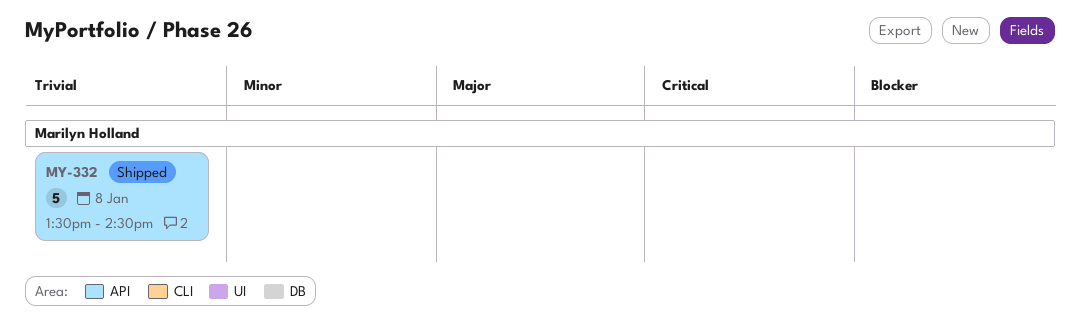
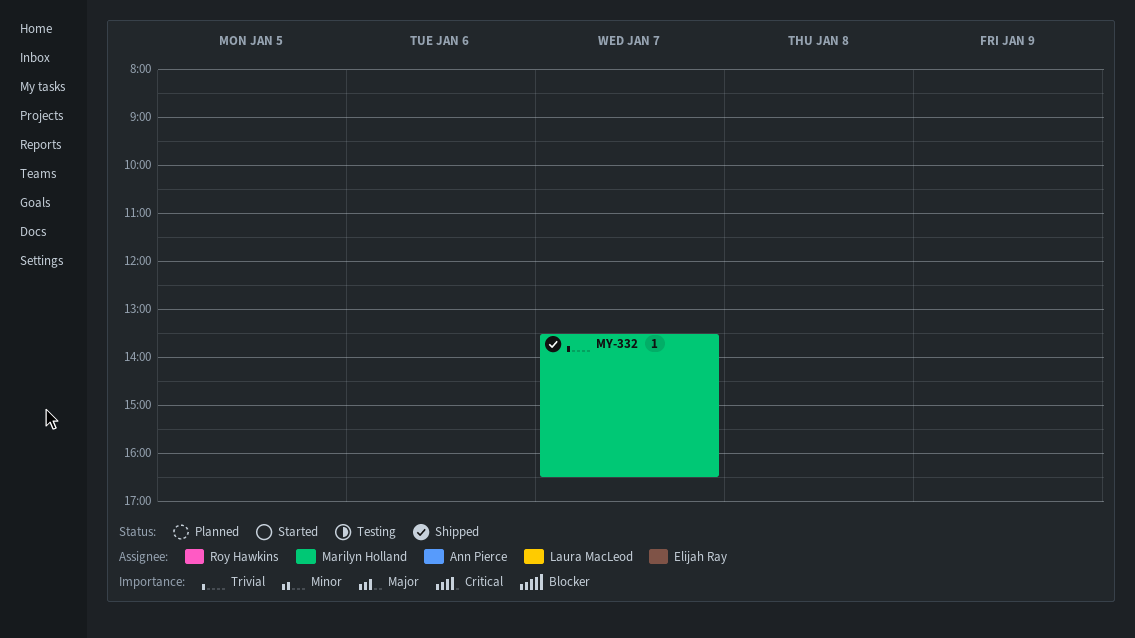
MY-332, estimate: 5 -> 1
MY-332, day: Jan 8 -> Jan 7
MY-332, ends: 14:30 -> 16:30

